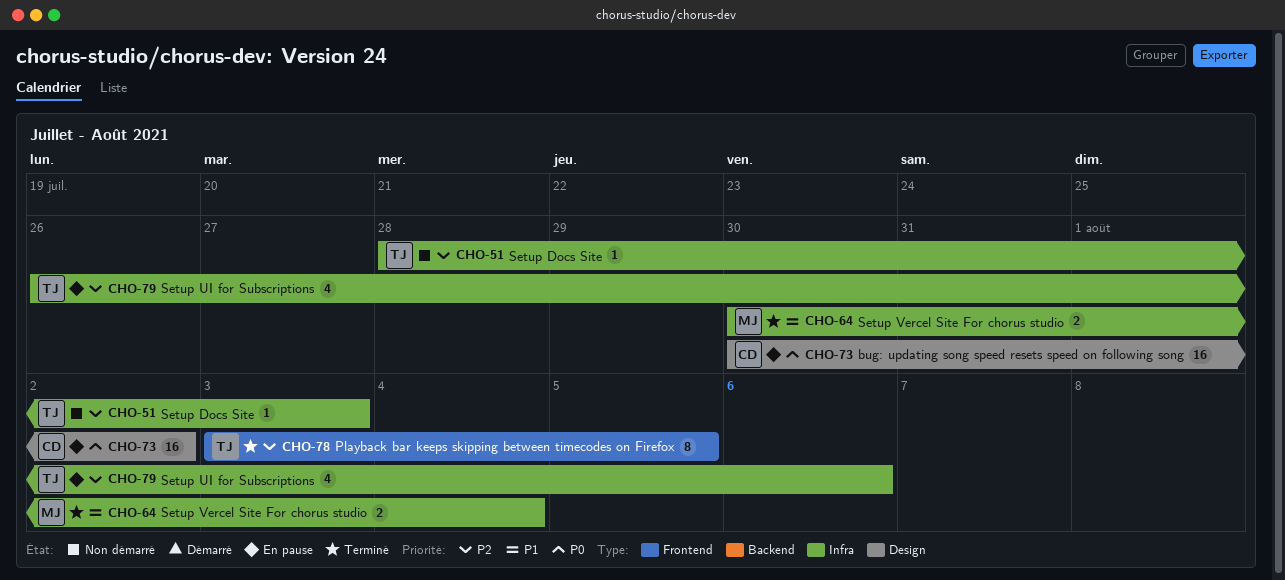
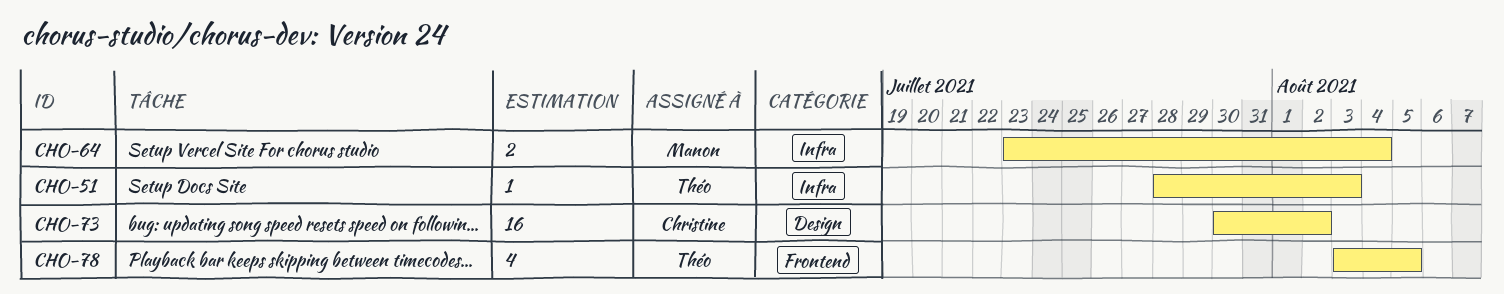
CHO-64, start: Jul 30 -> Jul 23
CHO-78, estimate: 8 -> 4
CHO-79: present -> none

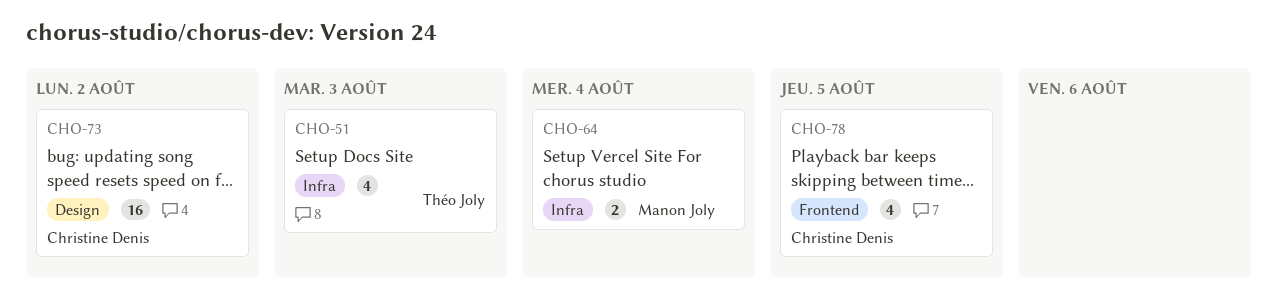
CHO-51, estimate: 1 -> 4
CHO-78, owner: Théo Joly -> Christine Denis

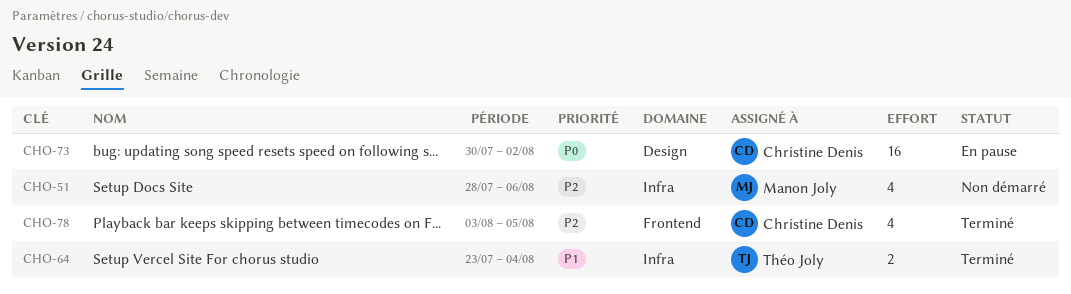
CHO-51, owner: Théo Joly -> Manon Joly
CHO-51, due: Aug 3 -> Aug 6
CHO-64, owner: Manon Joly -> Théo Joly

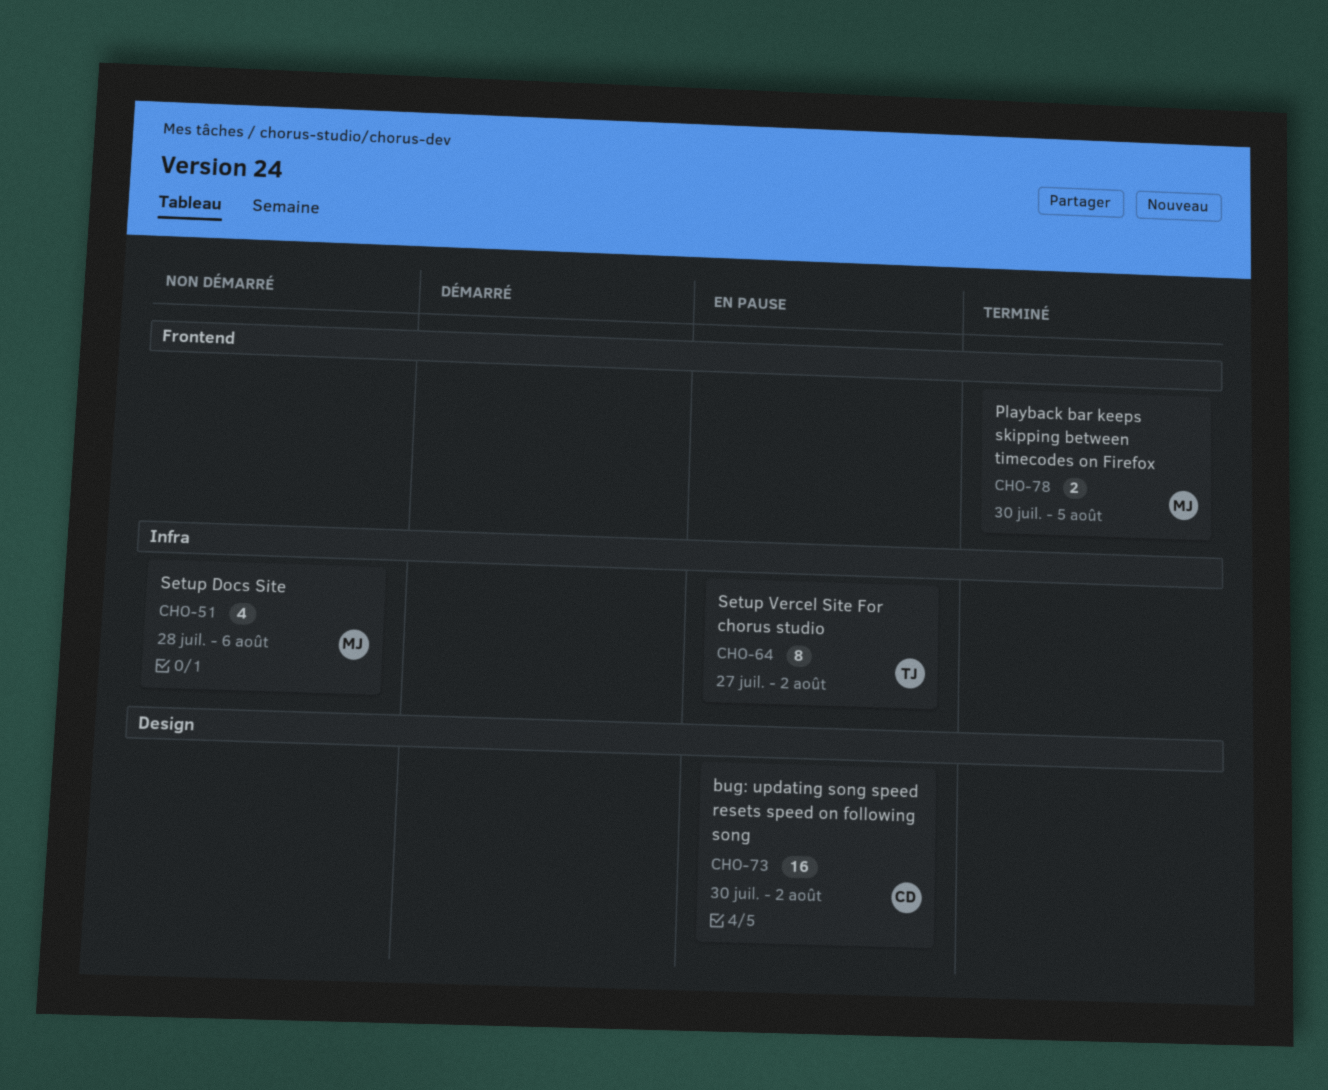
CHO-64, status: Terminé -> En pause
CHO-64, estimate: 2 -> 8
CHO-64, start: Jul 23 -> Jul 27
CHO-64, due: Aug 4 -> Aug 2
CHO-78, owner: Christine Denis -> Manon Joly
CHO-78, estimate: 4 -> 2
CHO-78, start: Aug 3 -> Jul 30

